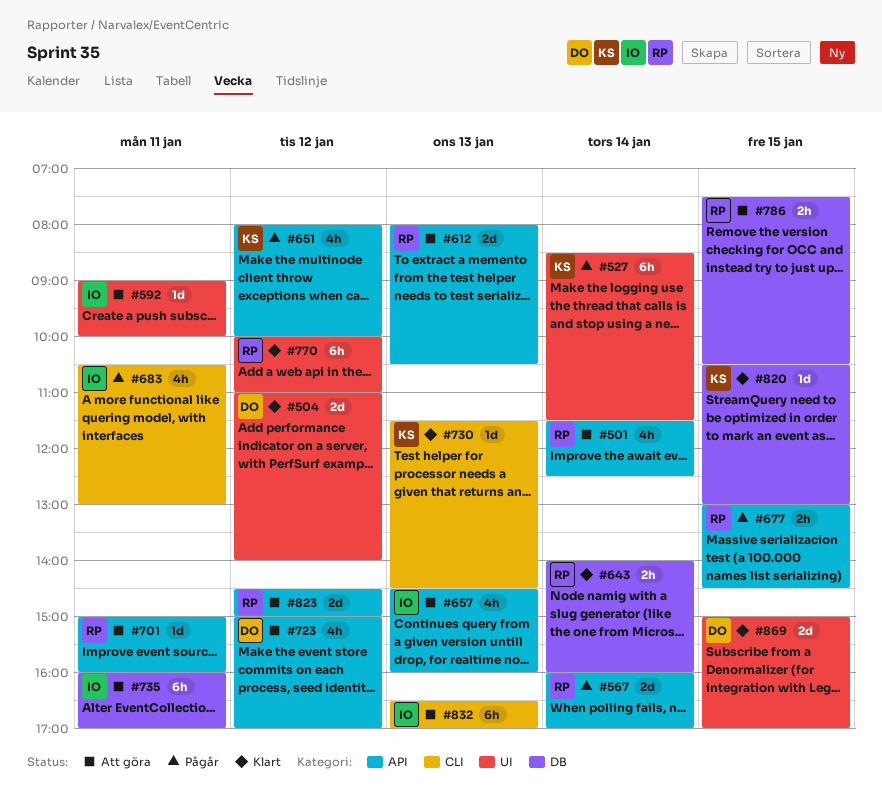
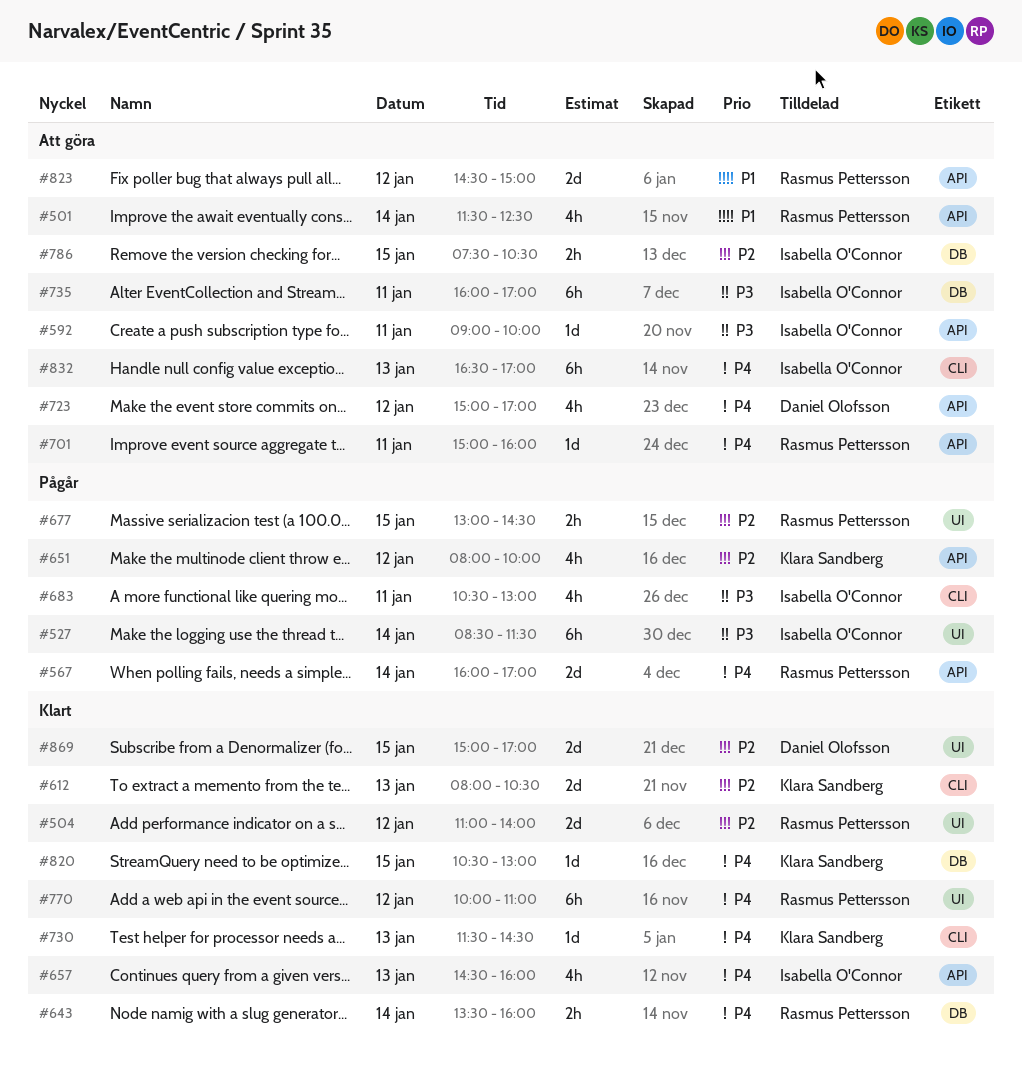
#504, owner: Daniel Olofsson -> Rasmus Pettersson
#527, owner: Klara Sandberg -> Isabella O'Connor
#592, label: UI -> API
#612, status: Att göra -> Klart
#612, owner: Rasmus Pettersson -> Klara Sandberg
#612, label: API -> CLI
#643, begins: 14:00 -> 13:30
#657, status: Att göra -> Klart
#677, label: API -> UI
#786, owner: Rasmus Pettersson -> Isabella O'Connor

